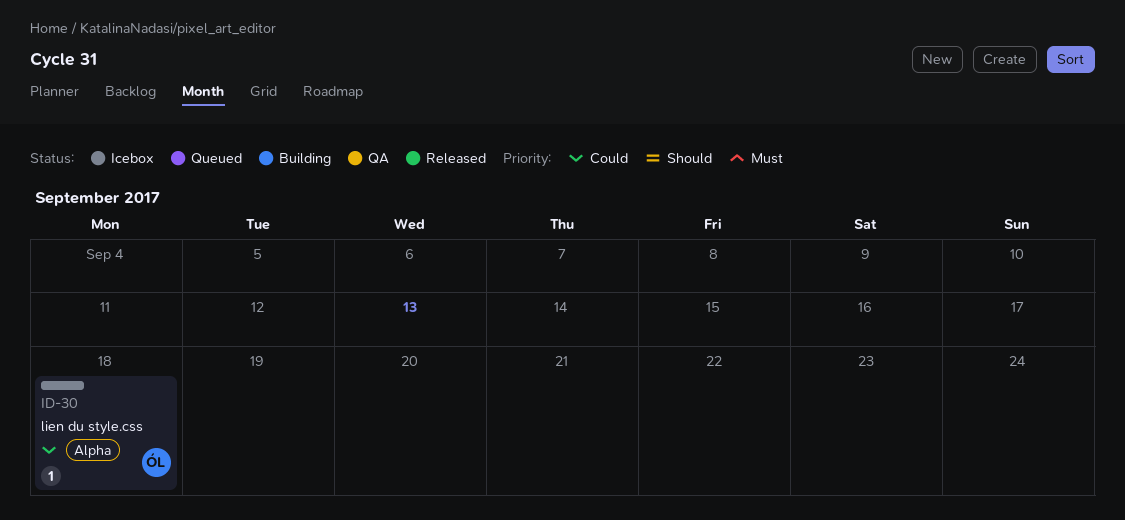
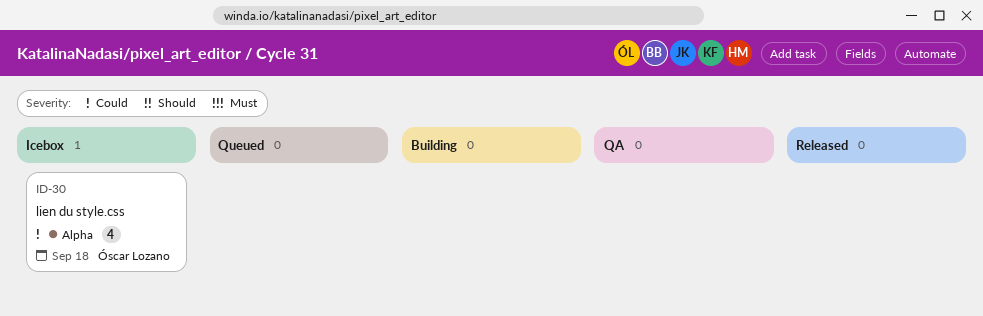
ID-30, estimate: 1 -> 4

